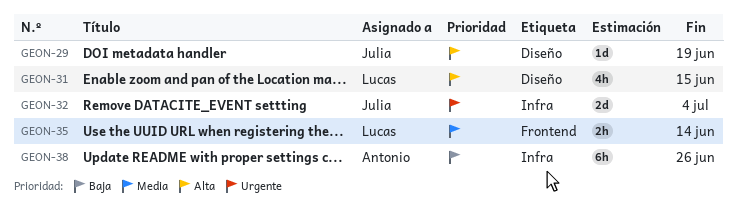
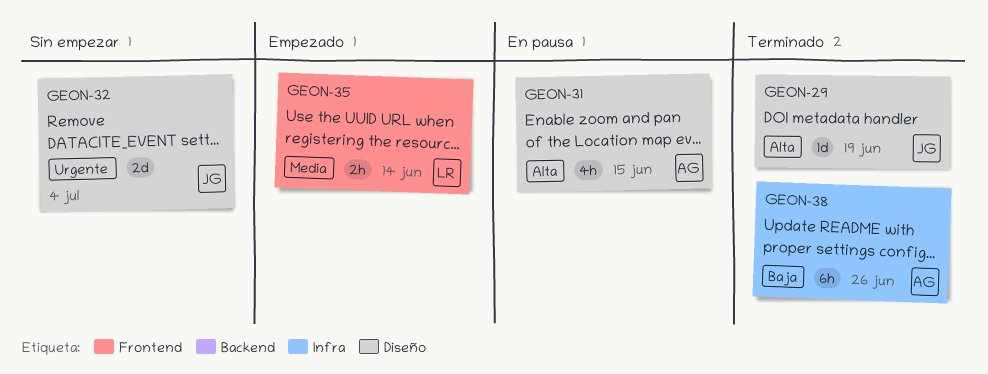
GEON-31, owner: Lucas -> Antonio
GEON-32, label: Infra -> Diseño

